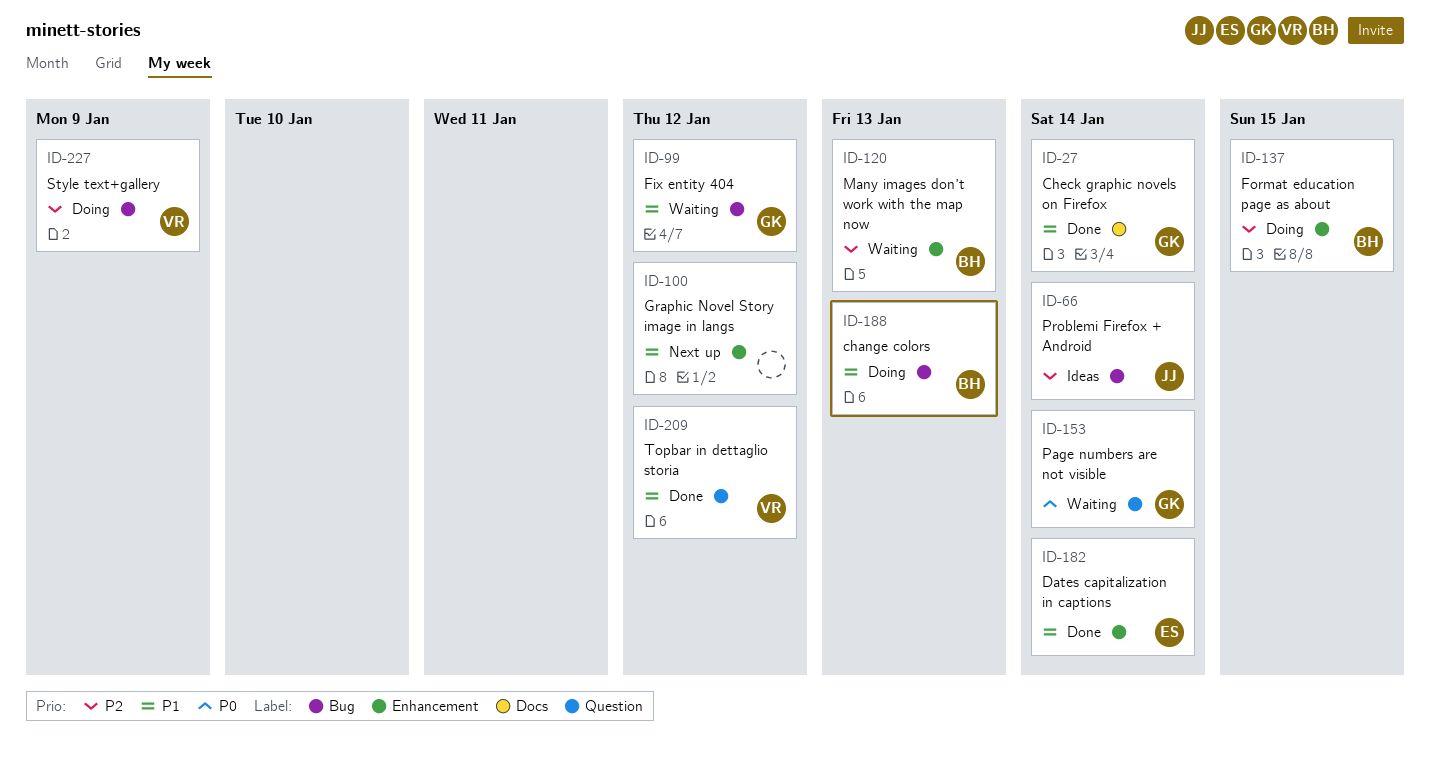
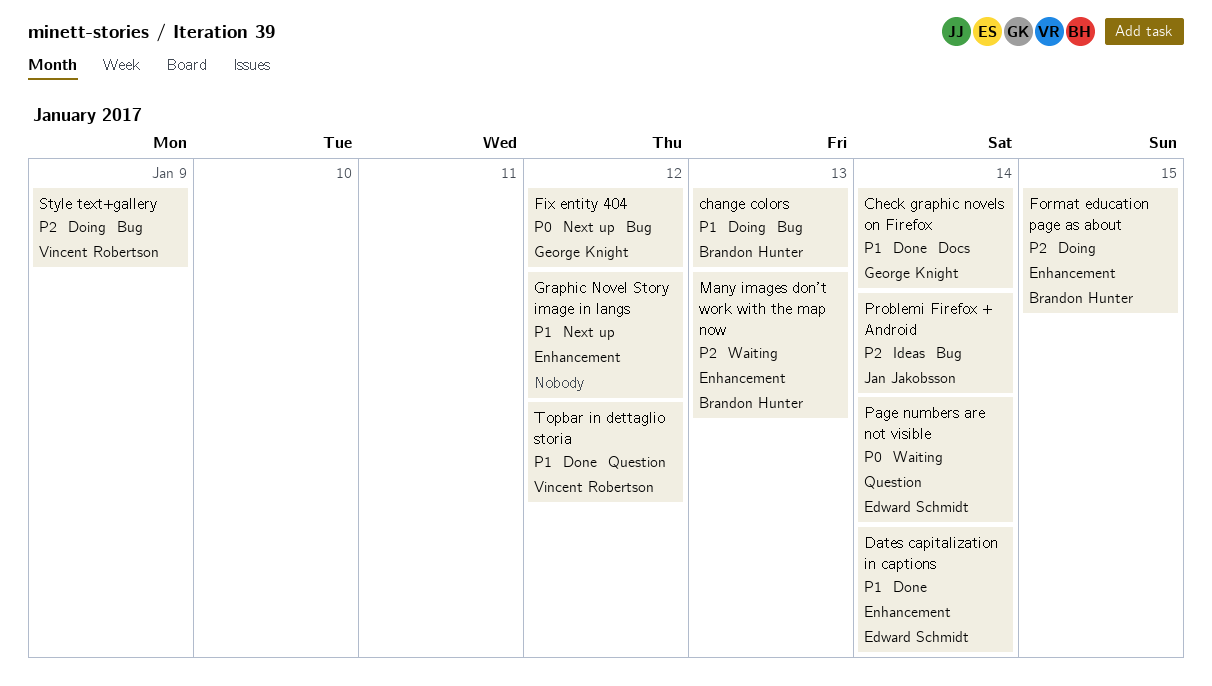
Fix entity 404, status: Waiting -> Next up
Fix entity 404, priority: P1 -> P0
Page numbers are not visible, owner: George Knight -> Edward Schmidt

